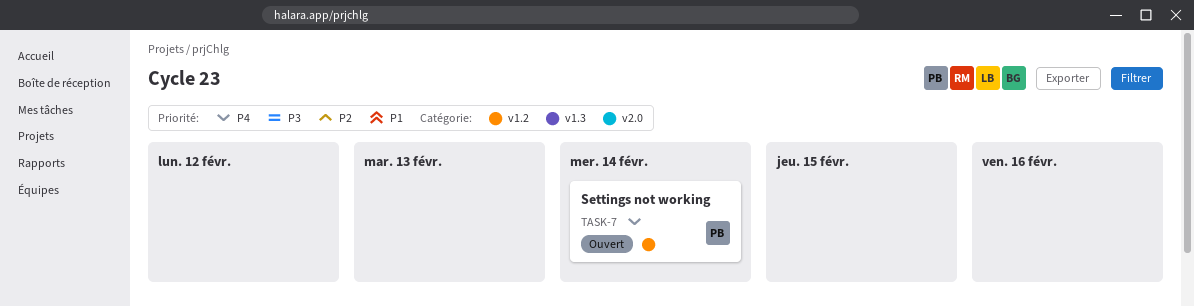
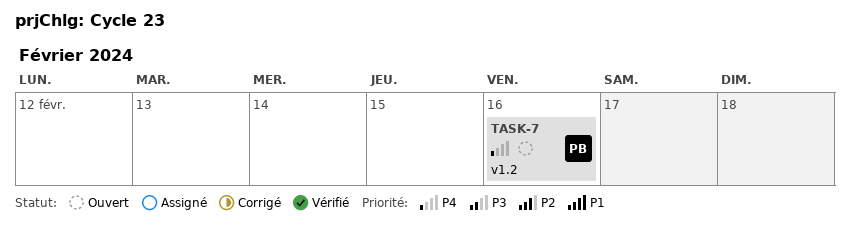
TASK-7, due: Feb 14 -> Feb 16

